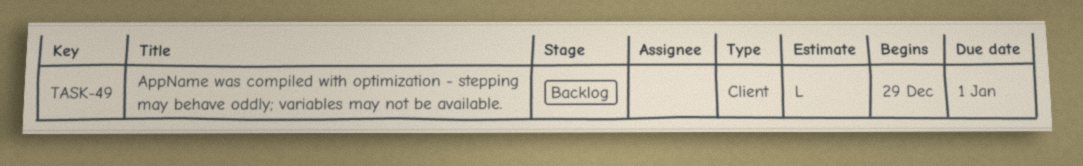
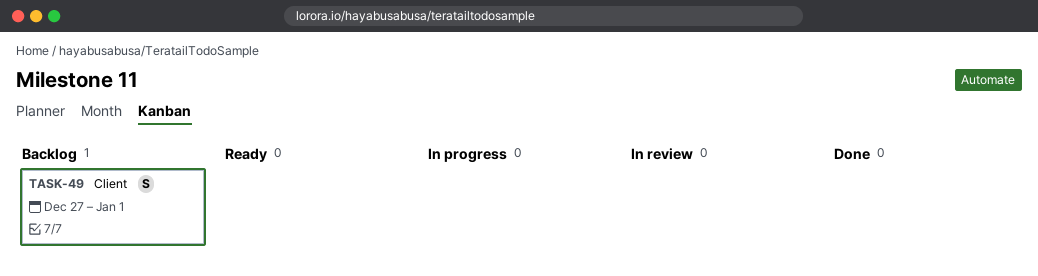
TASK-49, estimate: L -> S
TASK-49, start: Dec 29 -> Dec 27

